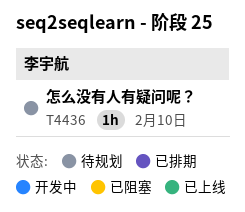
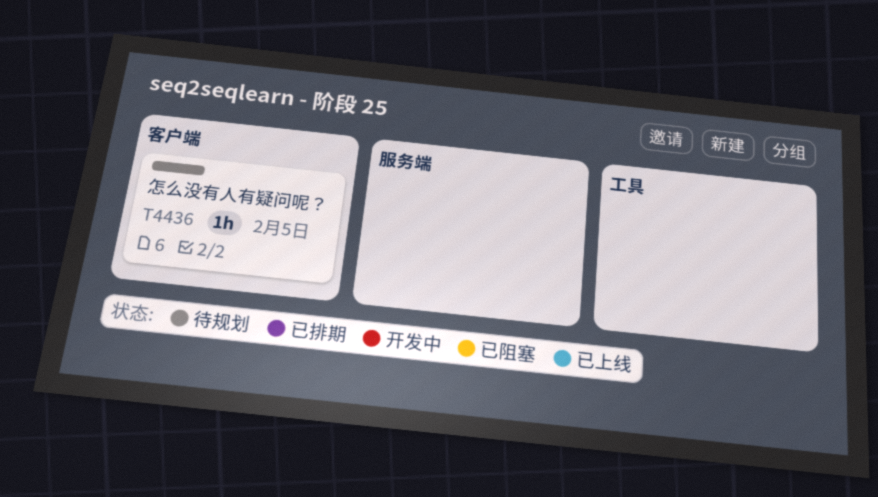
T4436, due: Feb 10 -> Feb 5

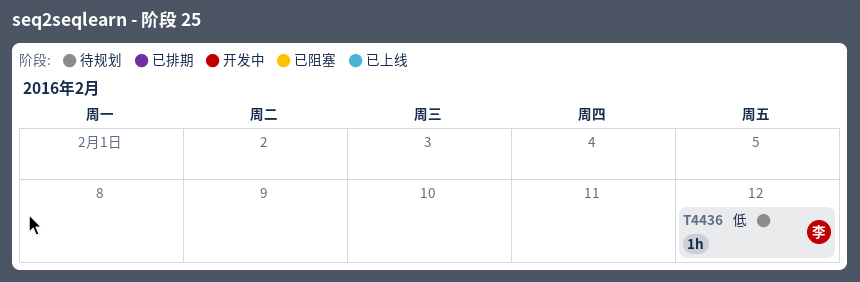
T4436, due: Feb 5 -> Feb 12

